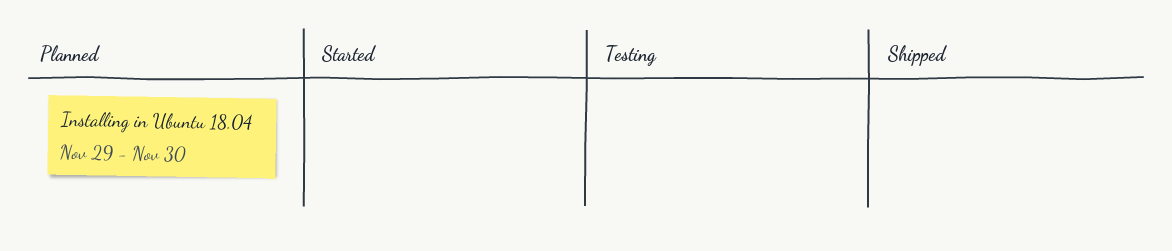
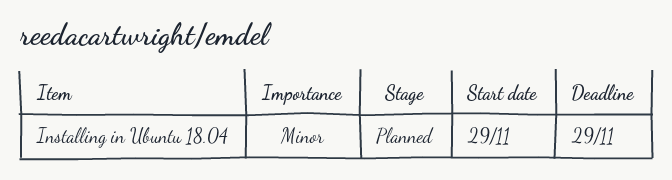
Installing in Ubuntu 18.04, due: Nov 30 -> Nov 29

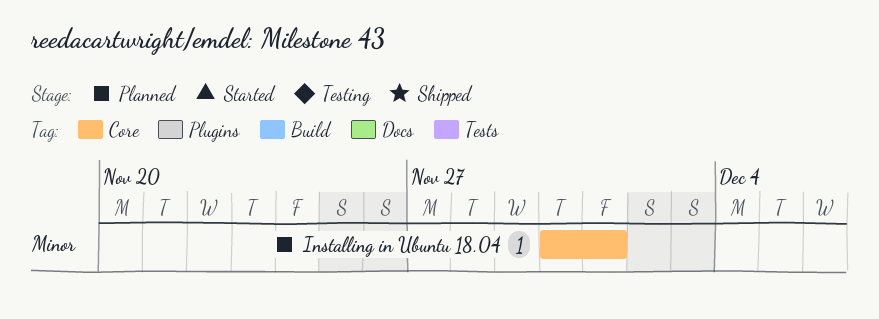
Installing in Ubuntu 18.04, start: Nov 29 -> Nov 30
Installing in Ubuntu 18.04, due: Nov 29 -> Dec 1

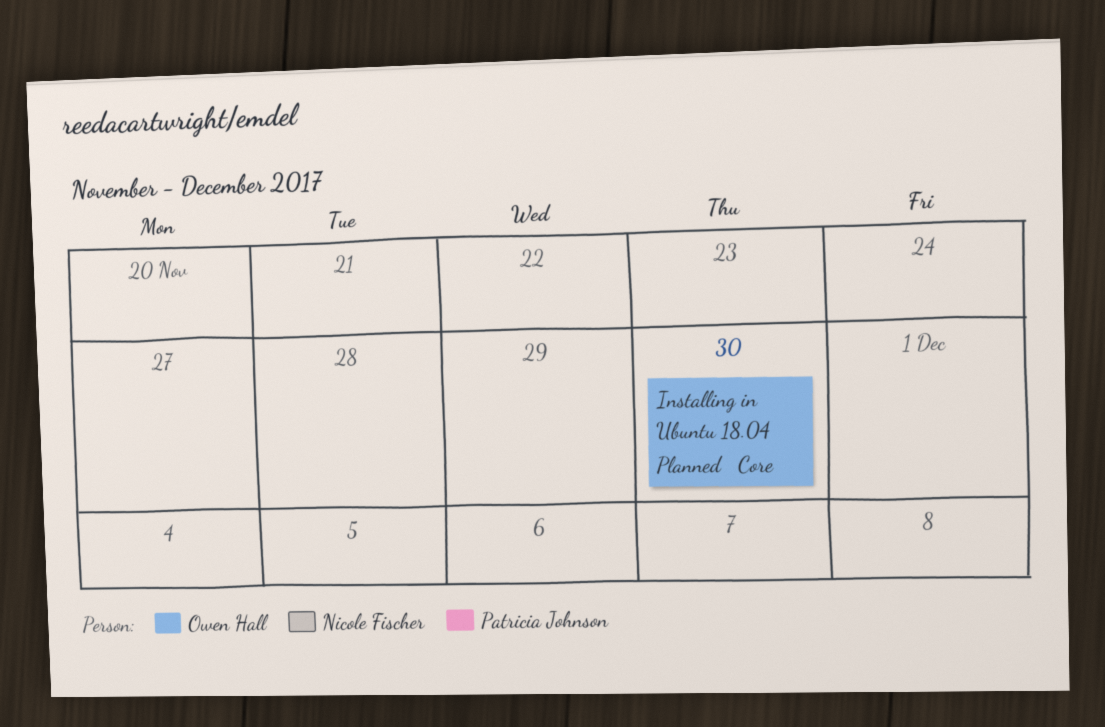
Installing in Ubuntu 18.04, due: Dec 1 -> Nov 30

